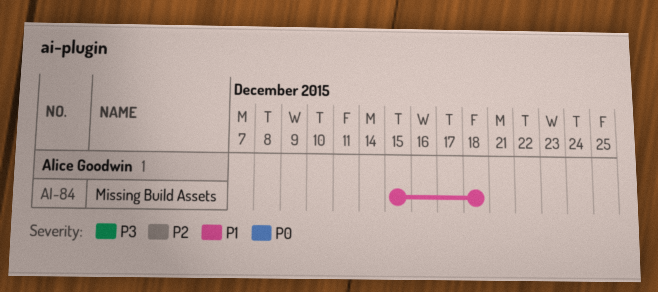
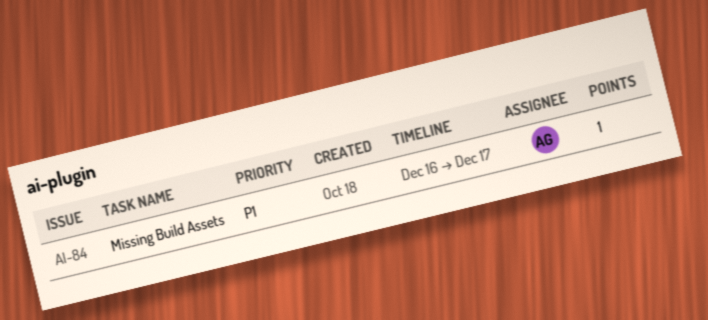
AI-84, start: Dec 15 -> Dec 16
AI-84, due: Dec 18 -> Dec 17

